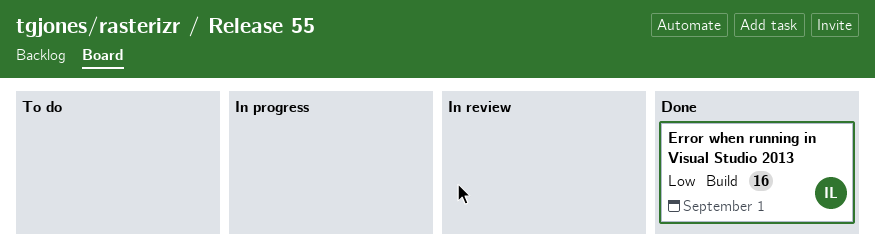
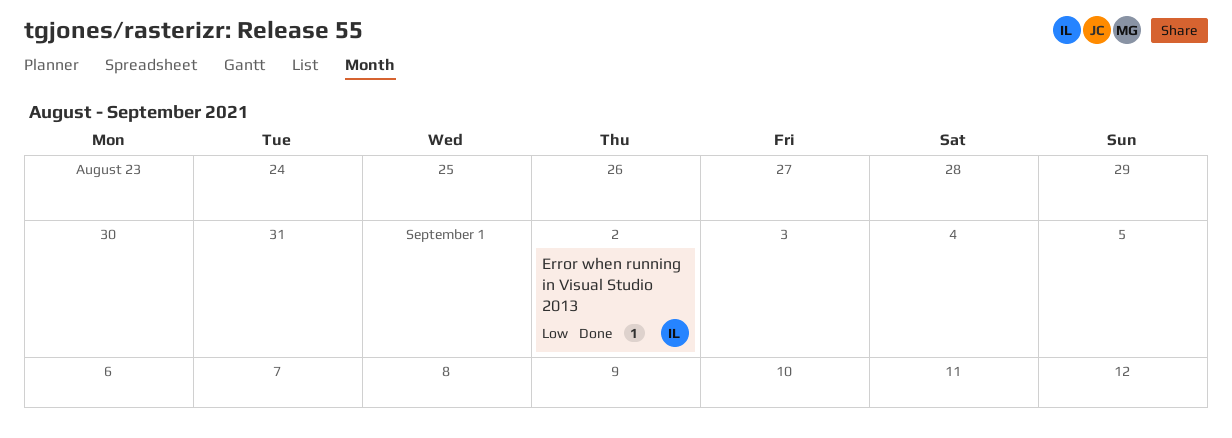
Error when running in Visual Studio 2013, estimate: 16 -> 1
Error when running in Visual Studio 2013, due: Sep 1 -> Sep 2

